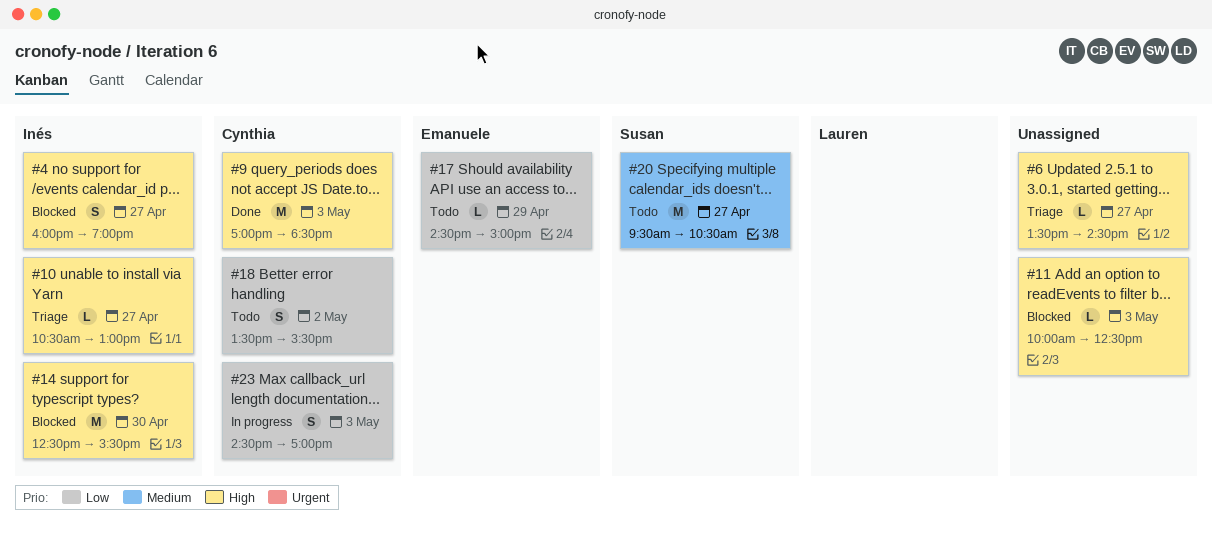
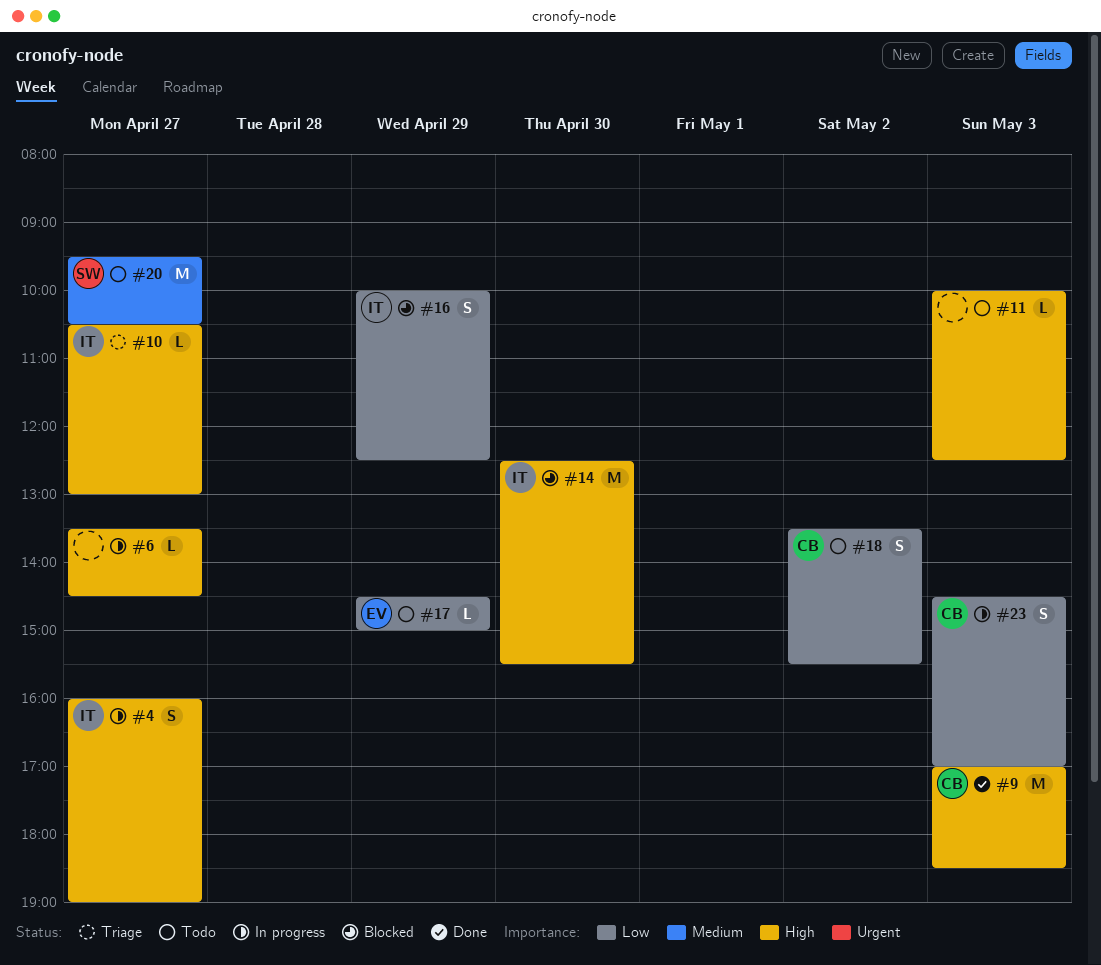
#4, status: Blocked -> In progress
#6, status: Triage -> In progress
#11, status: Blocked -> Todo
#16: none -> present

